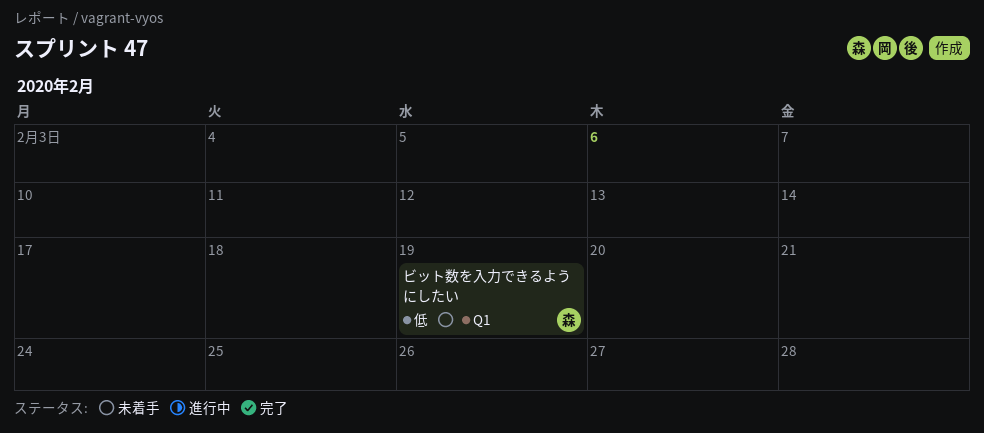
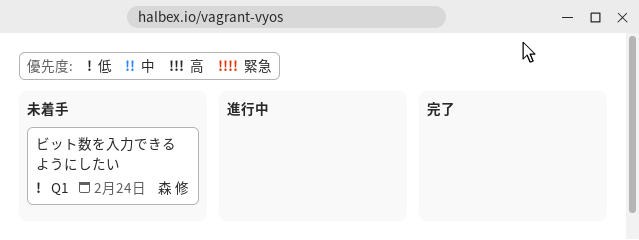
ビット数を入力できるようにしたい, due: Feb 19 -> Feb 24

